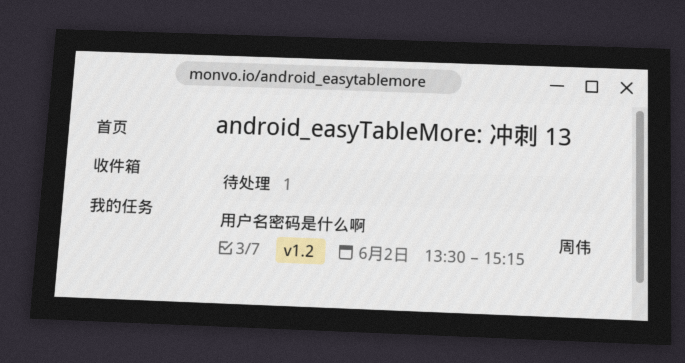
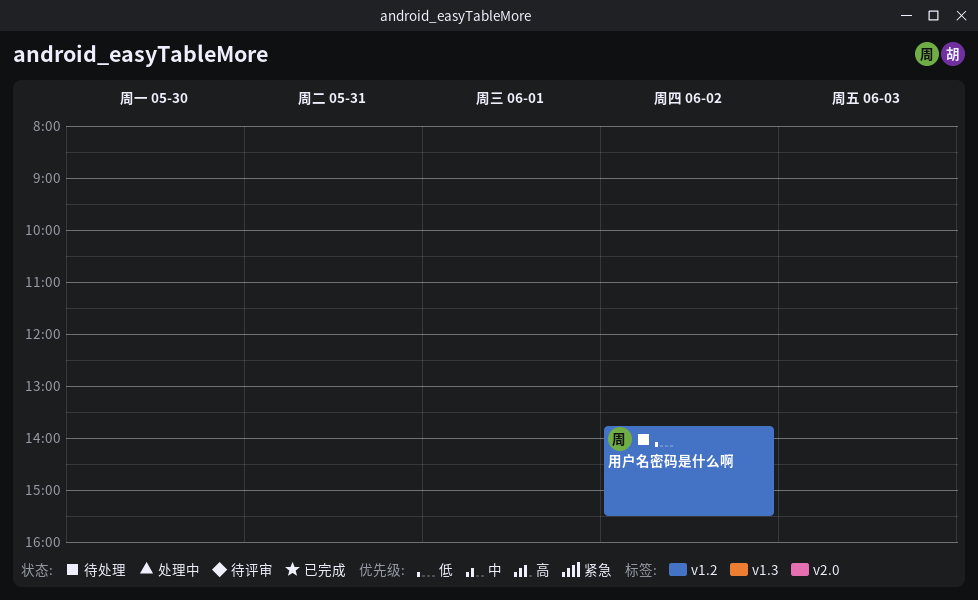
用户名密码是什么啊, begins: 13:30 -> 13:45
用户名密码是什么啊, ends: 15:15 -> 15:30

